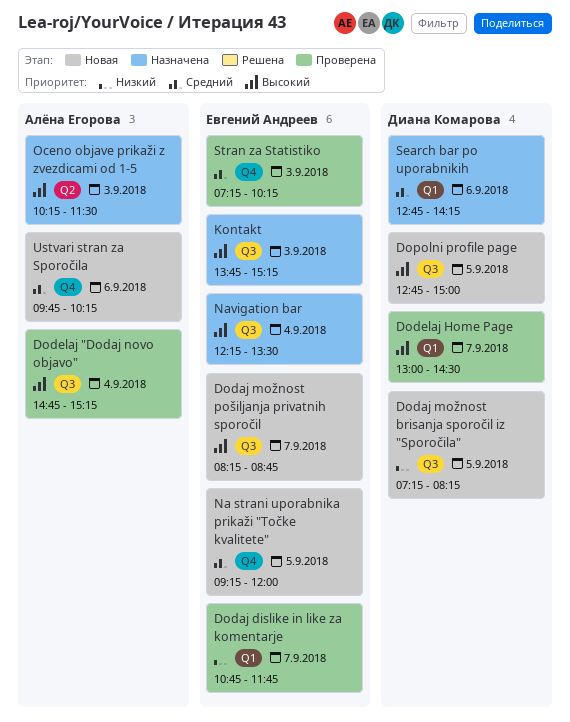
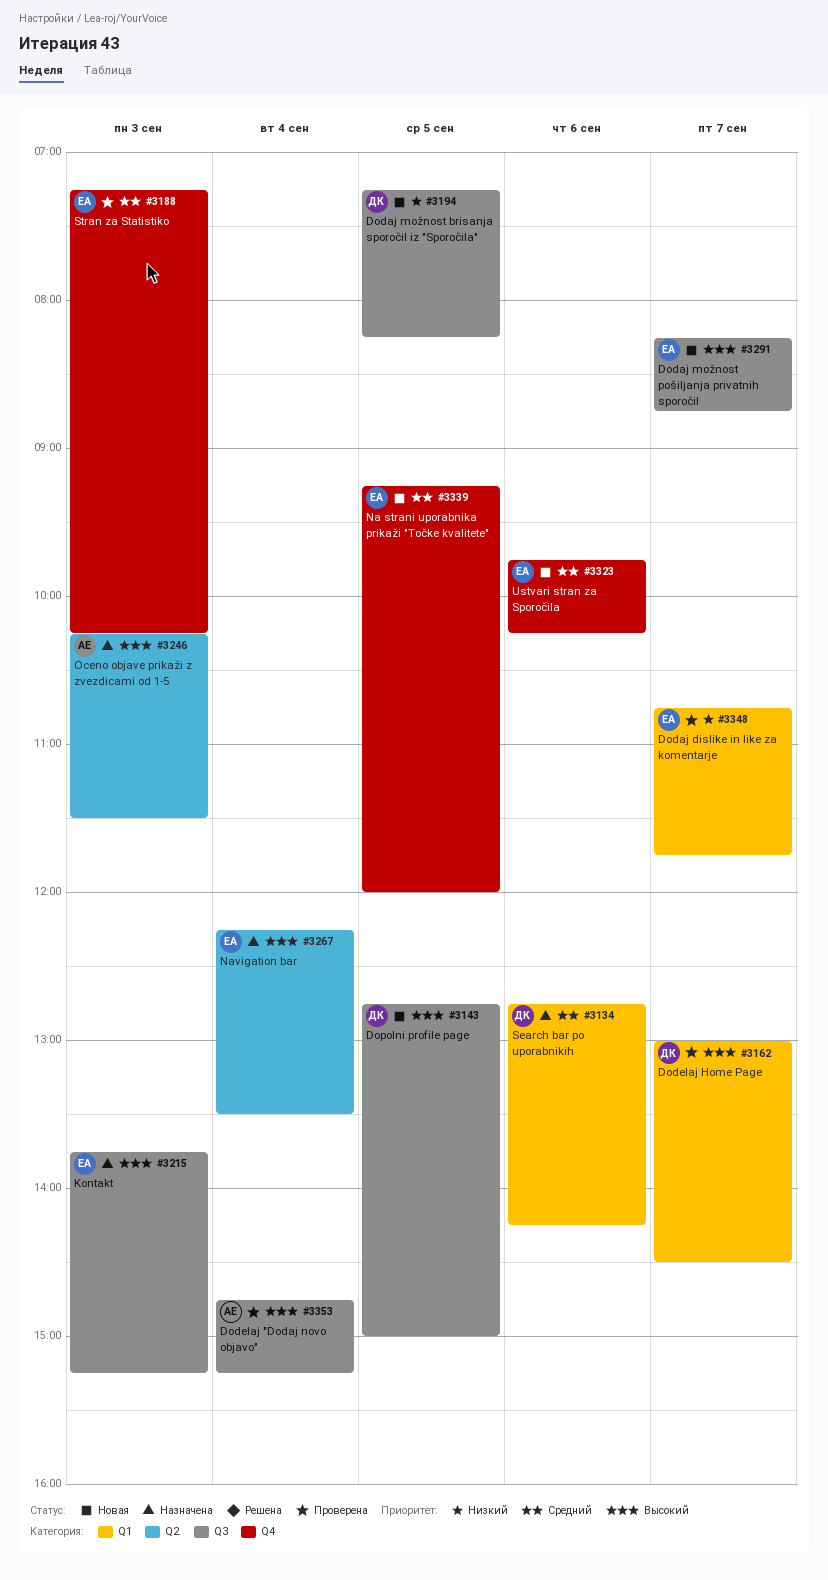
Navigation bar, label: Q3 -> Q2
Ustvari stran za Sporočila, owner: Алёна Егорова -> Евгений Андреев

